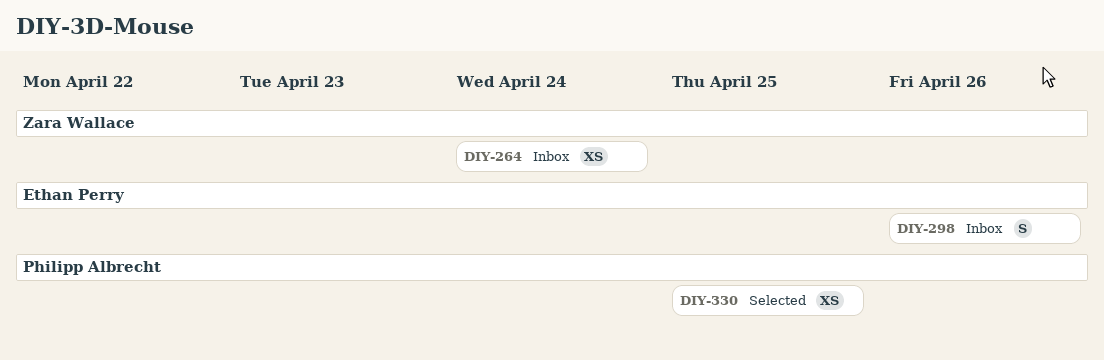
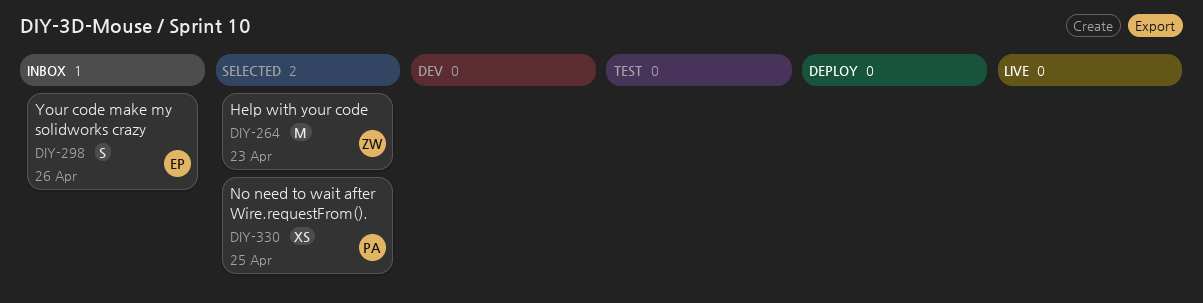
DIY-264, status: Inbox -> Selected
DIY-264, estimate: XS -> M
DIY-264, due: Apr 24 -> Apr 23

